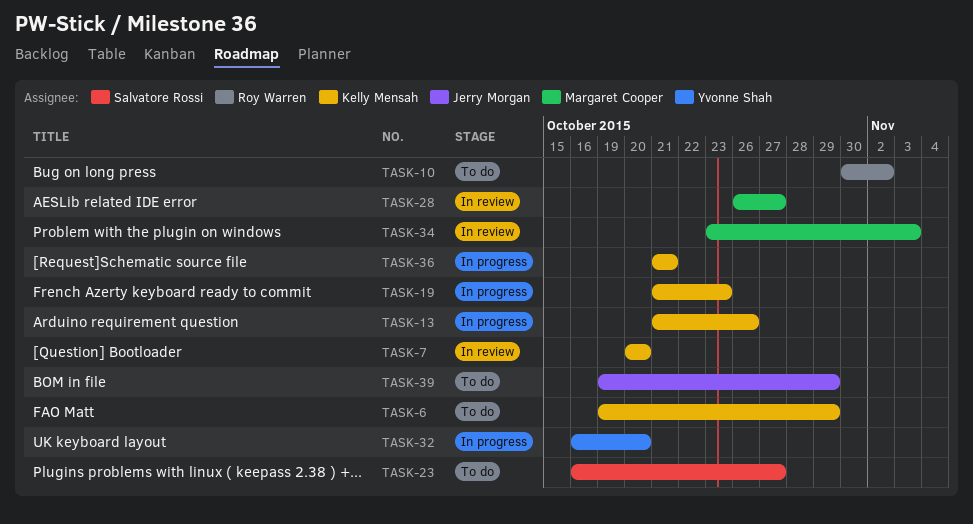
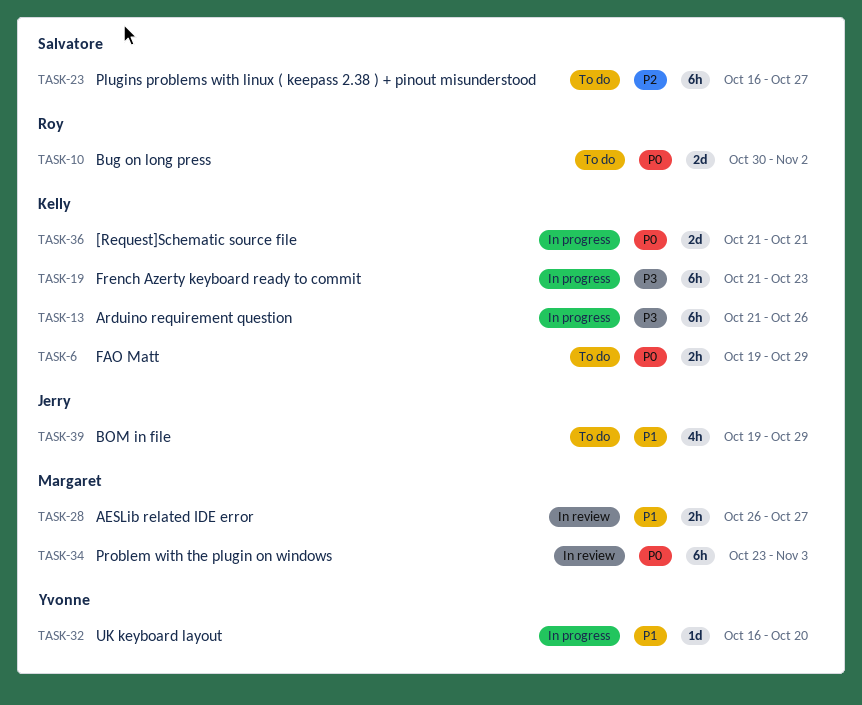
TASK-7: present -> none

